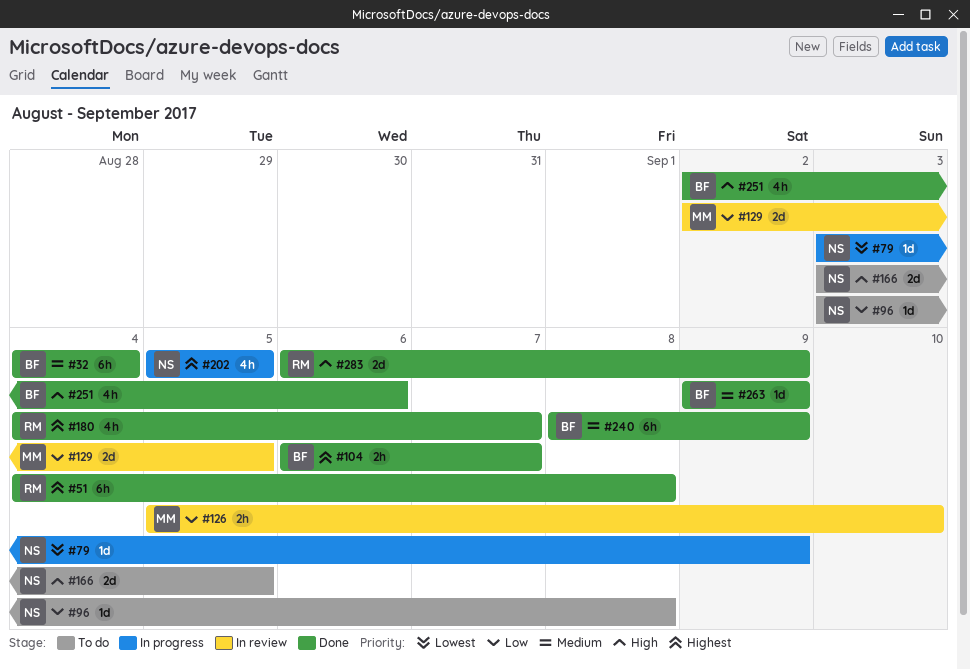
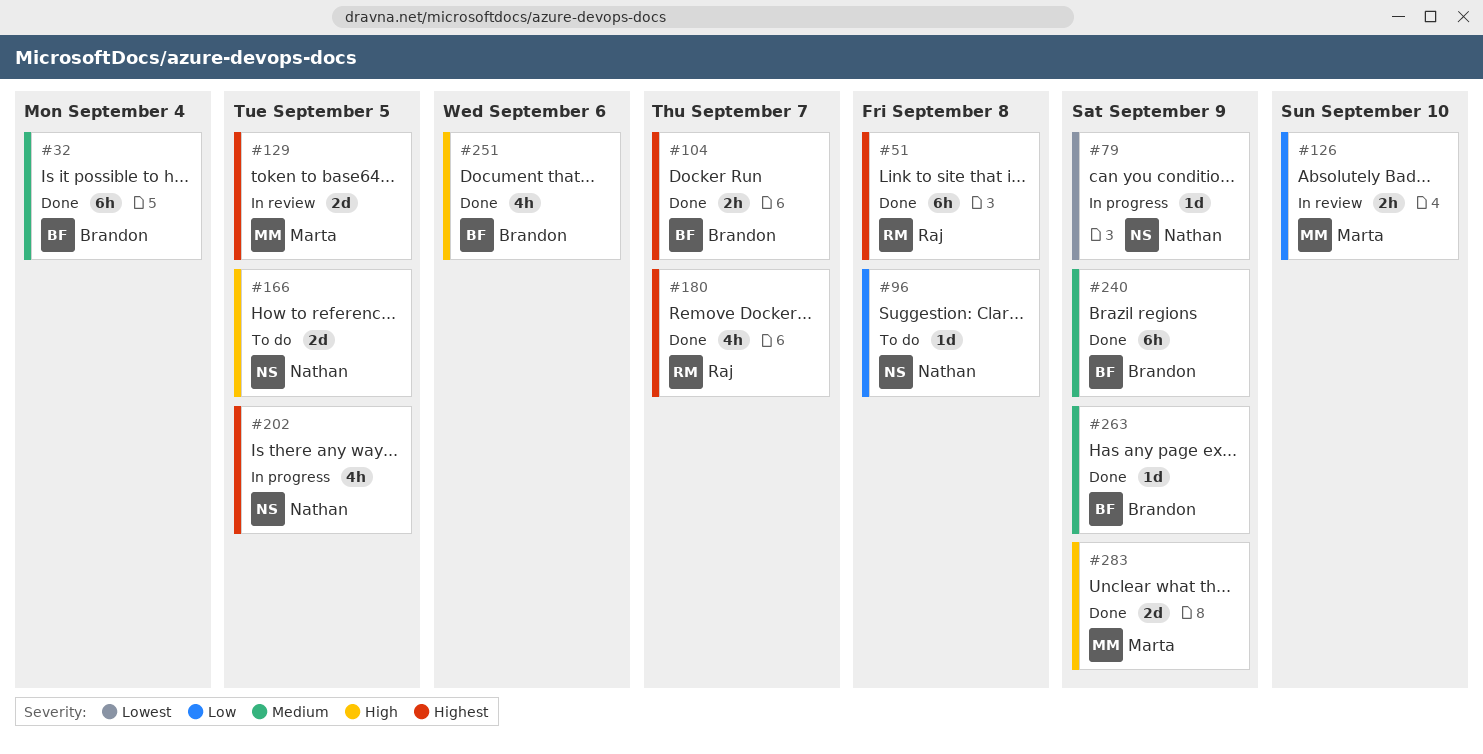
#129, priority: Low -> Highest
#283, owner: Raj -> Marta

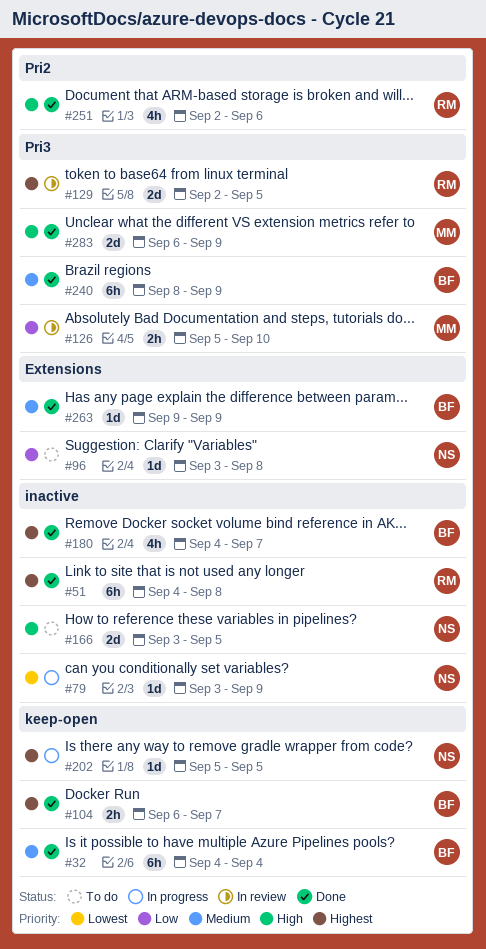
#129, owner: Marta -> Raj
#180, owner: Raj -> Brandon
#202, estimate: 4h -> 1d
#251, owner: Brandon -> Raj

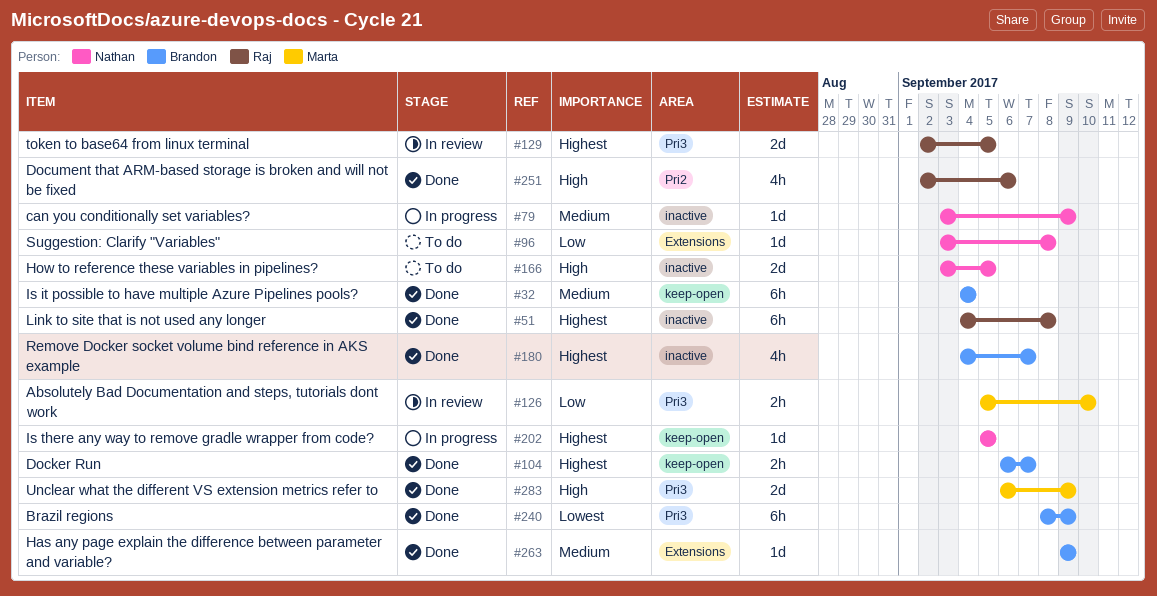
#79, priority: Lowest -> Medium
#240, priority: Medium -> Lowest

